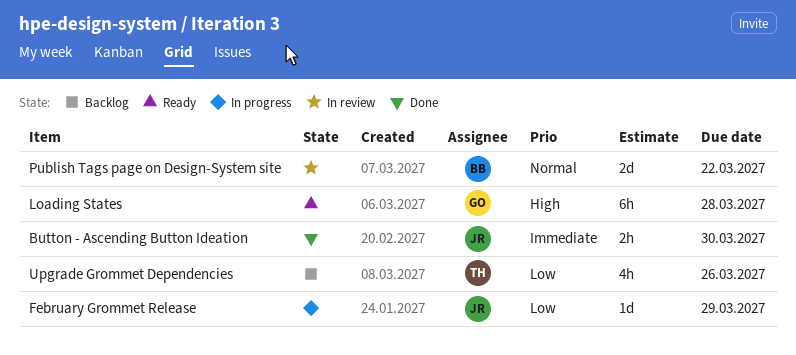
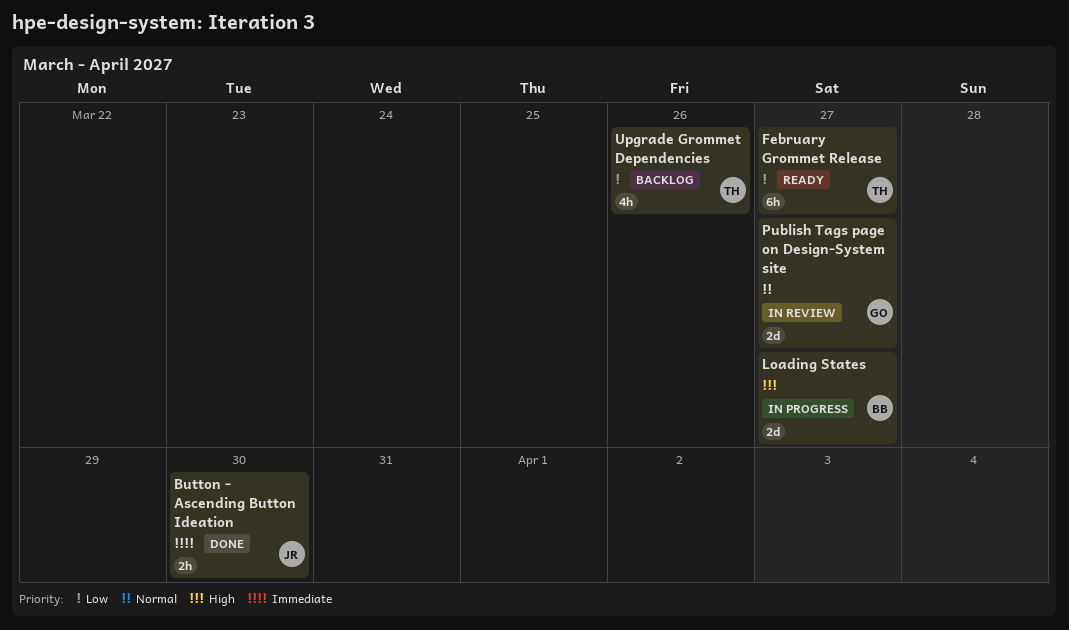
February Grommet Release, status: In progress -> Ready
February Grommet Release, owner: JR -> TH
February Grommet Release, estimate: 1d -> 6h
February Grommet Release, due: Mar 29 -> Mar 27
Loading States, status: Ready -> In progress
Loading States, owner: GO -> BB
Loading States, estimate: 6h -> 2d
Loading States, due: Mar 28 -> Mar 27
Publish Tags page on Design-System site, owner: BB -> GO
Publish Tags page on Design-System site, due: Mar 22 -> Mar 27

